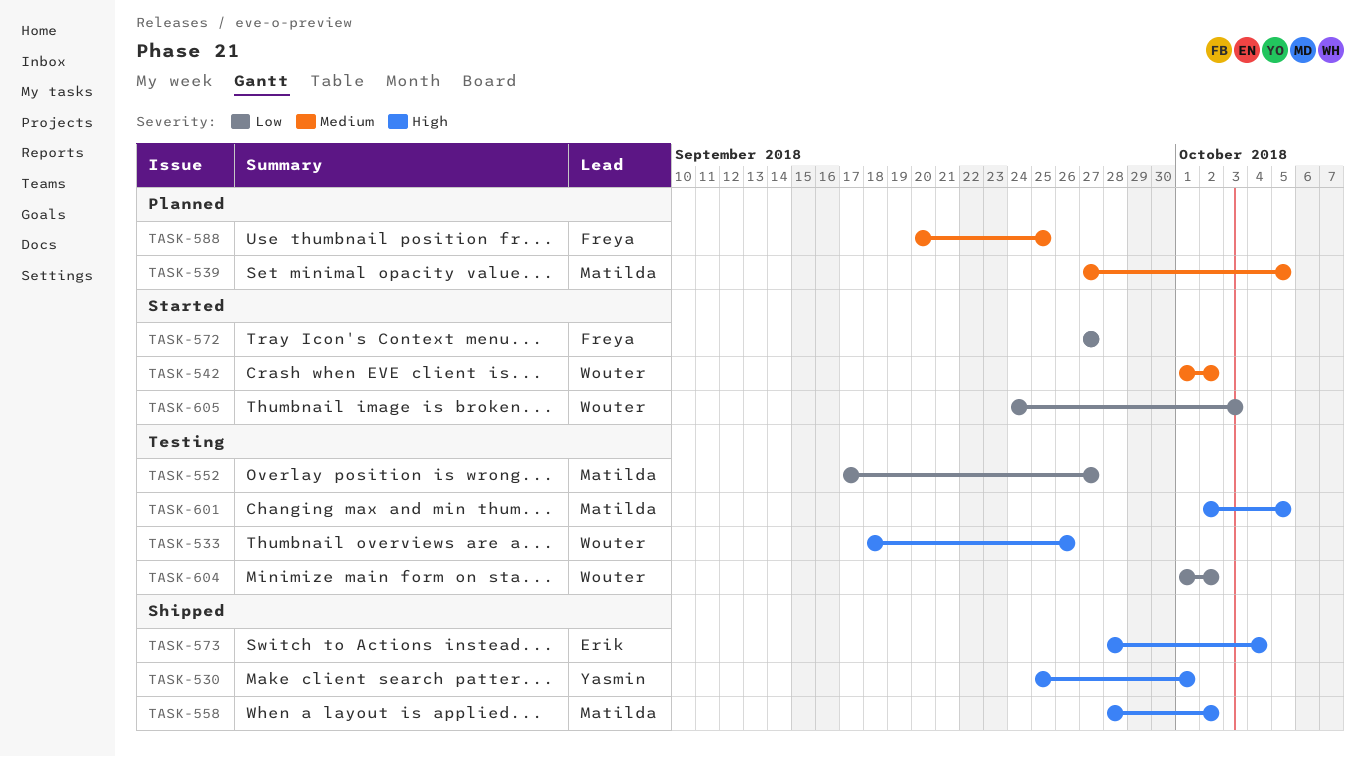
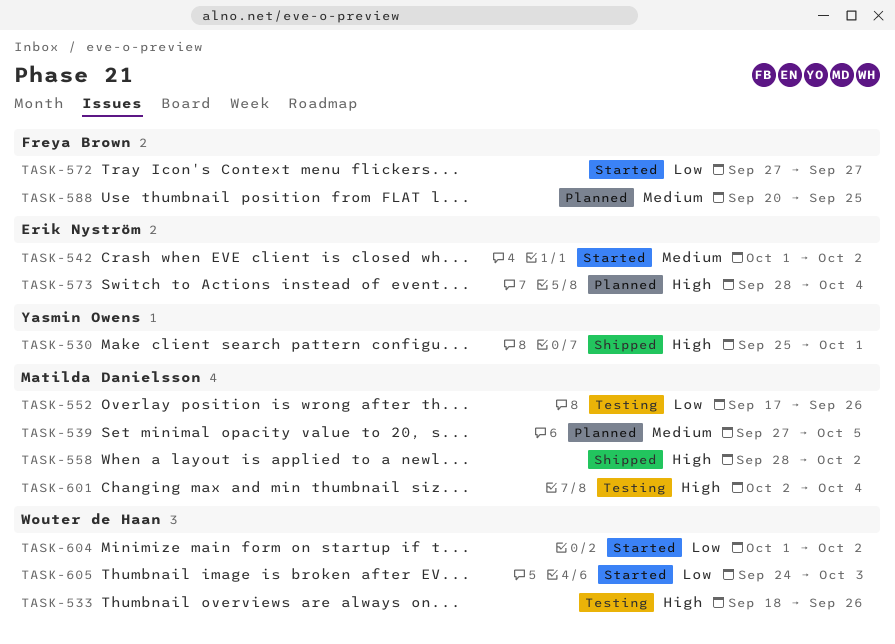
TASK-542, owner: Wouter de Haan -> Erik Nyström
TASK-552, due: Sep 27 -> Sep 26
TASK-573, status: Shipped -> Planned
TASK-601, due: Oct 5 -> Oct 4
TASK-604, status: Testing -> Started

